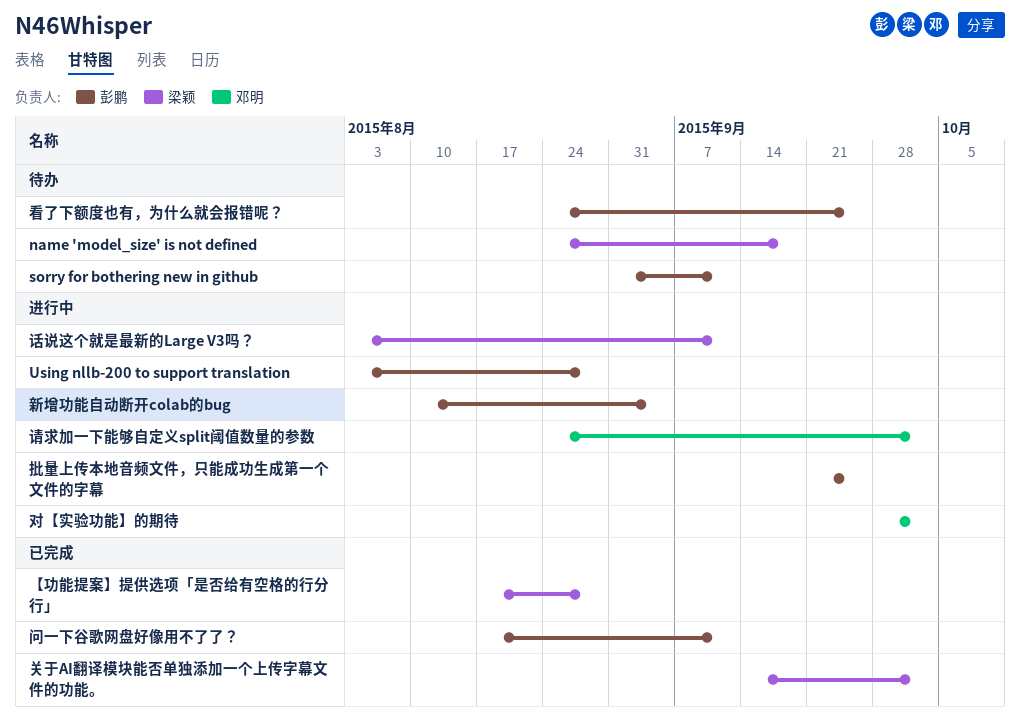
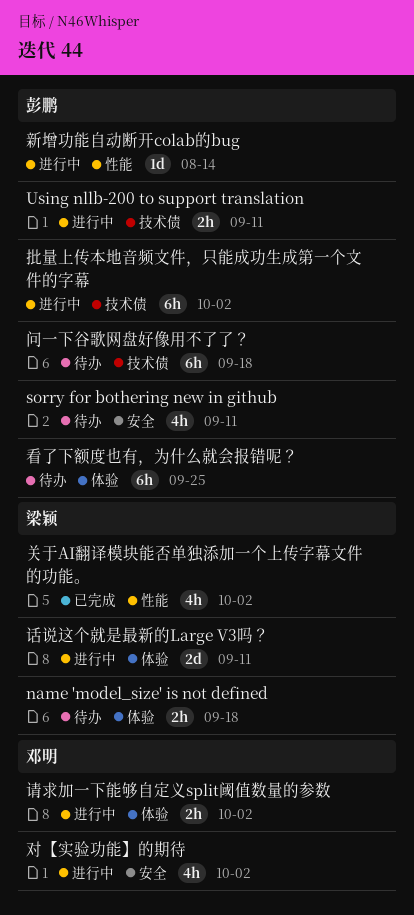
Using nllb-200 to support translation, due: Aug 28 -> Sep 11
【功能提案】提供选项「是否给有空格的行分行」: present -> none
批量上传本地音频文件，只能成功生成第一个文件的字幕, due: Sep 25 -> Oct 2
新增功能自动断开colab的bug, due: Sep 4 -> Aug 14
问一下谷歌网盘好像用不了了？, status: 已完成 -> 待办
问一下谷歌网盘好像用不了了？, due: Sep 11 -> Sep 18

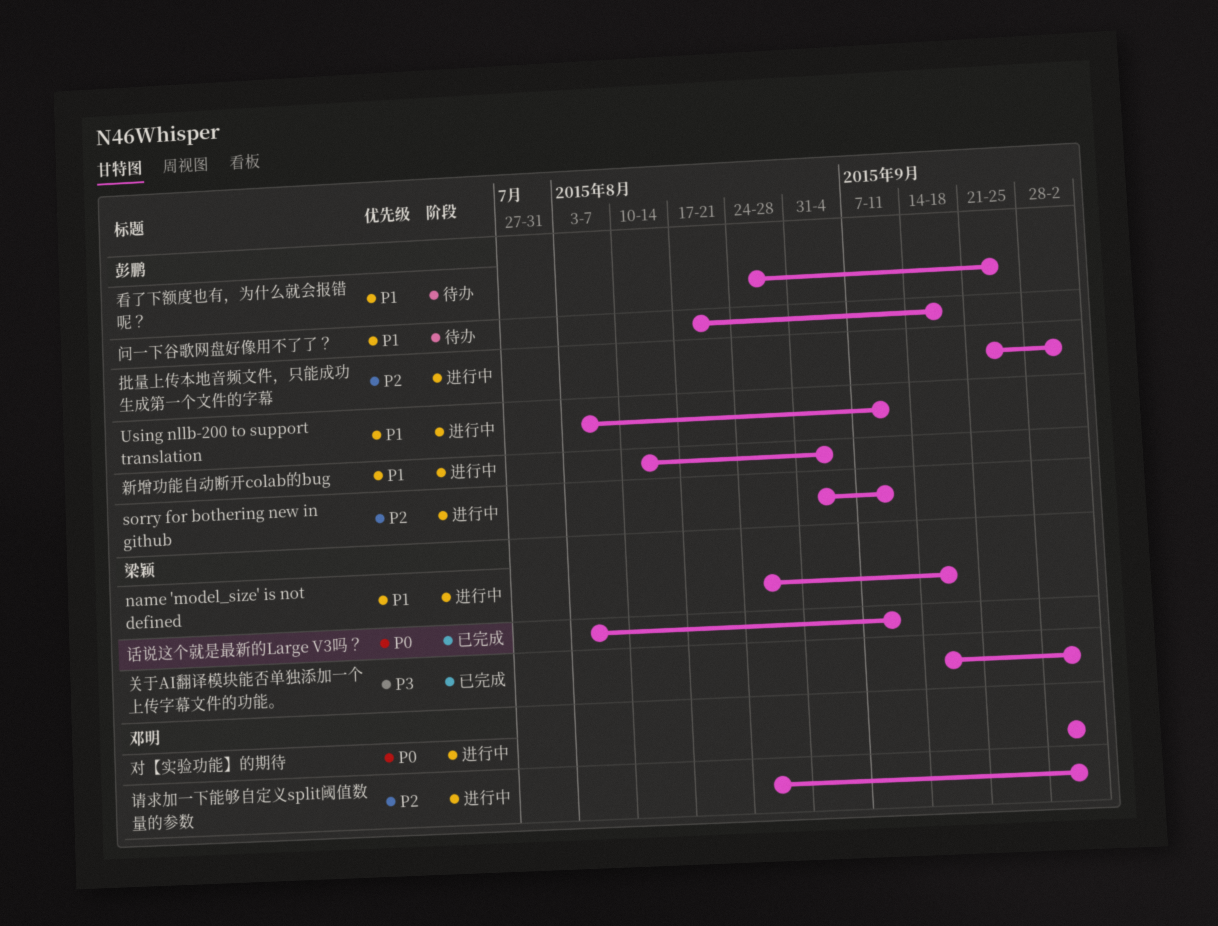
name 'model_size' is not defined, status: 待办 -> 进行中
sorry for bothering new in github, status: 待办 -> 进行中
新增功能自动断开colab的bug, due: Aug 14 -> Sep 4
话说这个就是最新的Large V3吗？, status: 进行中 -> 已完成

